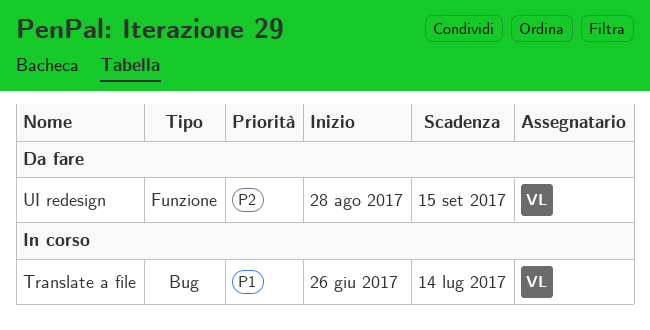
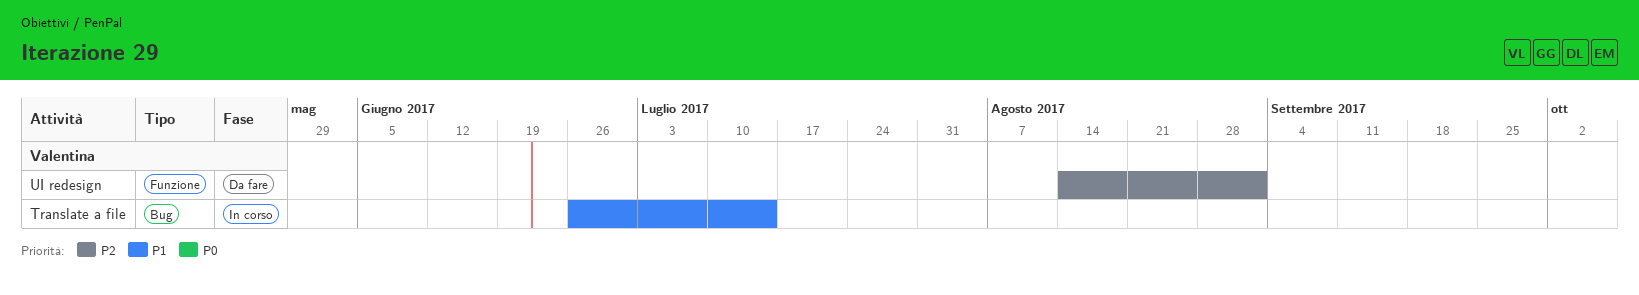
UI redesign, start: Aug 28 -> Aug 14
UI redesign, due: Sep 15 -> Sep 1

